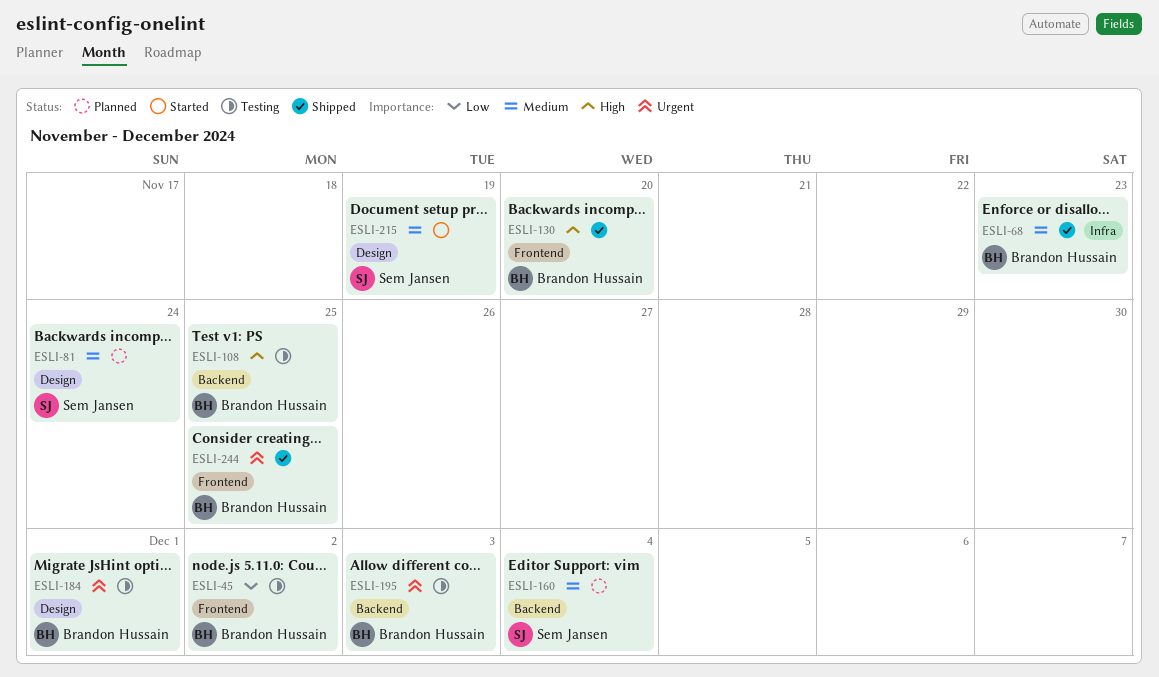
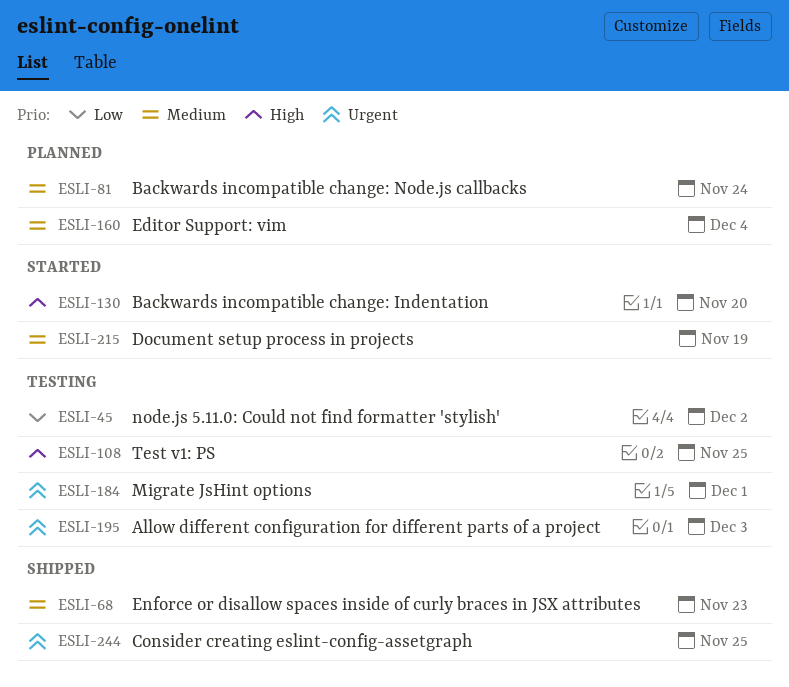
ESLI-130, status: Shipped -> Started

